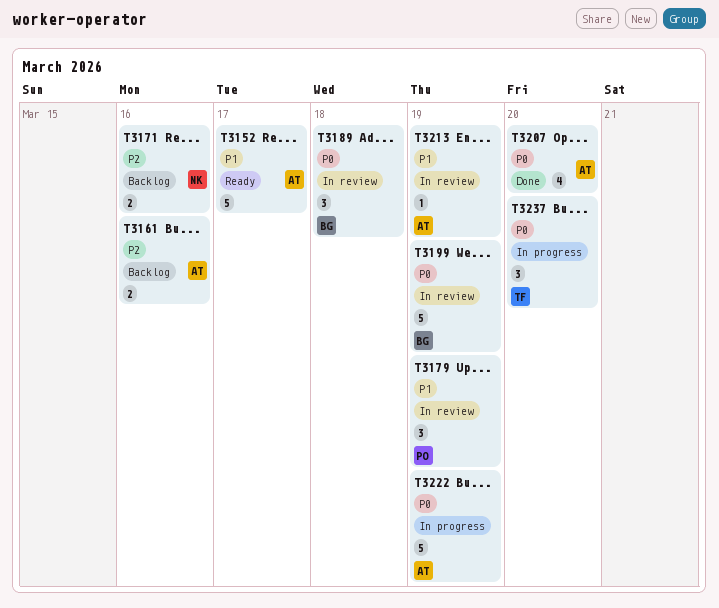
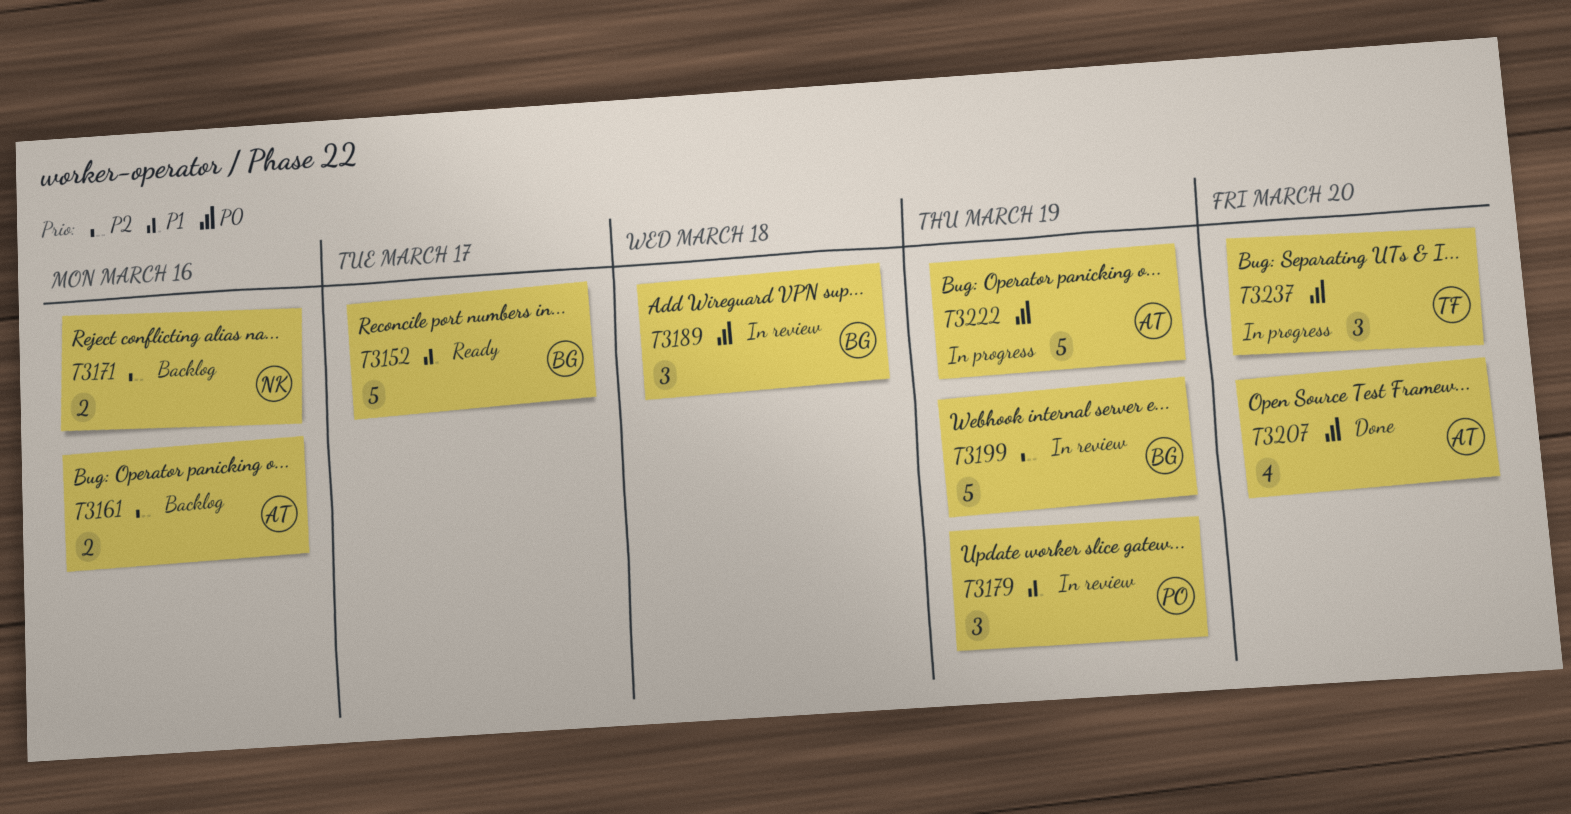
T3152, owner: AT -> BG
T3199, priority: P0 -> P2
T3213: present -> none

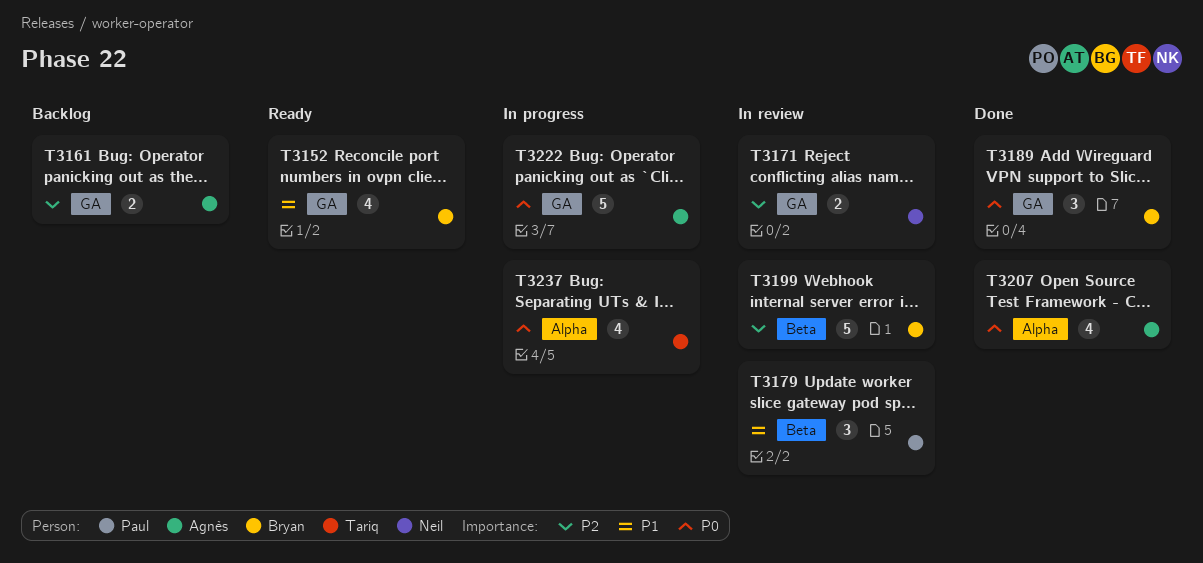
T3152, estimate: 5 -> 4
T3171, status: Backlog -> In review
T3189, status: In review -> Done
T3237, estimate: 3 -> 4

